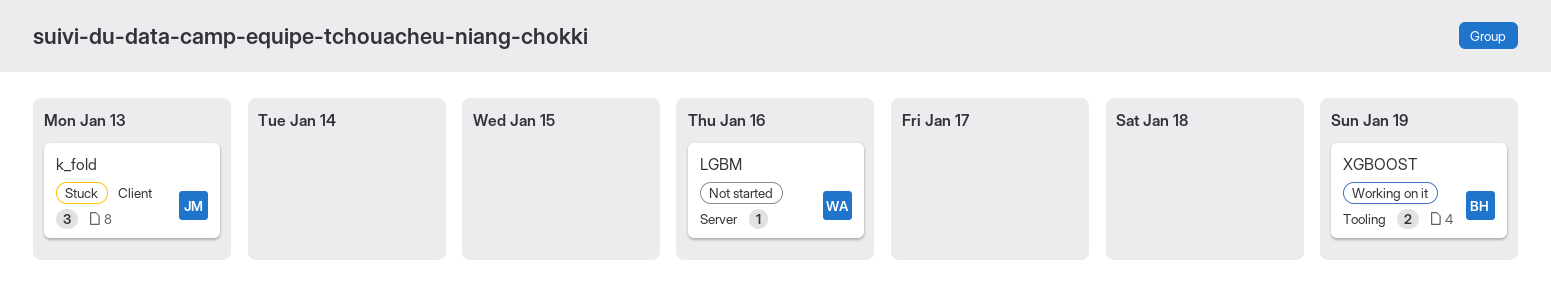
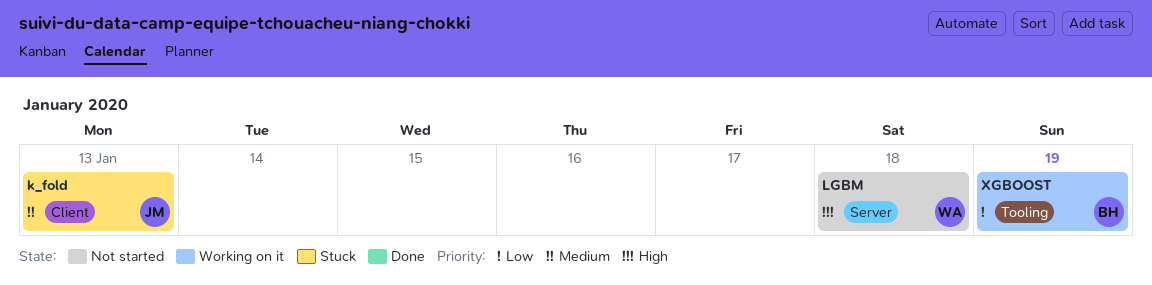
LGBM, due: Jan 16 -> Jan 18

